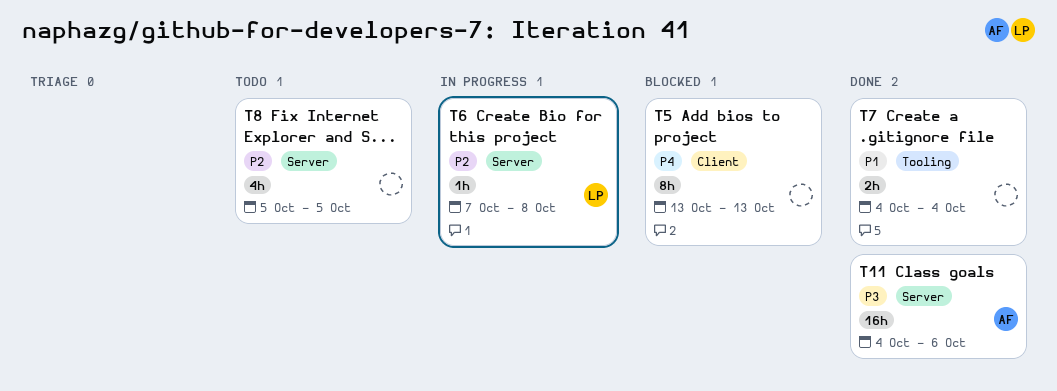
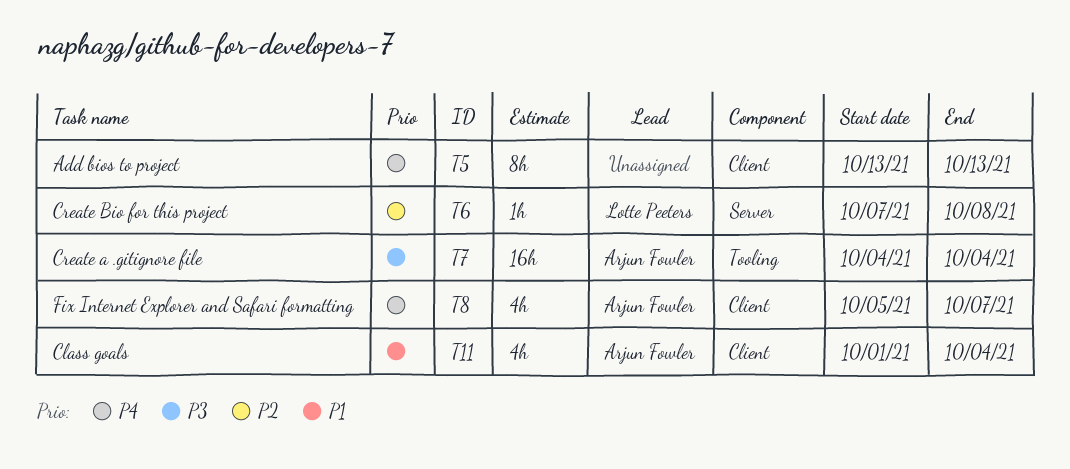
T7, owner: none -> Arjun Fowler
T7, priority: P1 -> P3
T7, estimate: 2h -> 16h
T8, owner: none -> Arjun Fowler
T8, priority: P2 -> P4
T8, label: Server -> Client
T8, due: Oct 5 -> Oct 7
T11, priority: P3 -> P1
T11, label: Server -> Client
T11, estimate: 16h -> 4h
T11, start: Oct 4 -> Oct 1
T11, due: Oct 6 -> Oct 4

